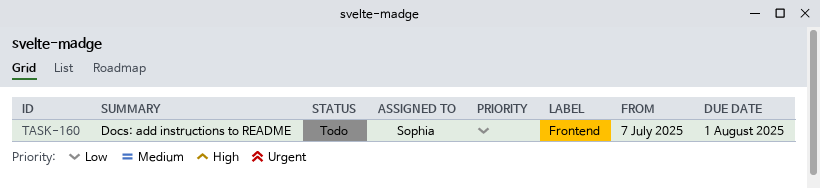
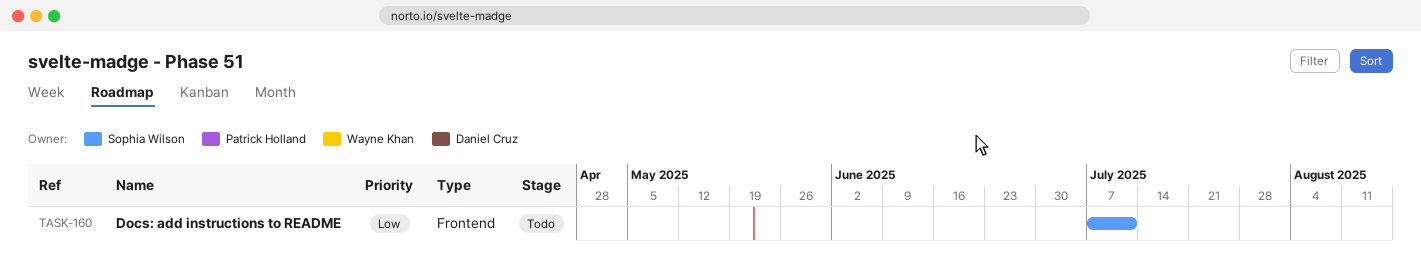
TASK-160, due: Aug 1 -> Jul 11

